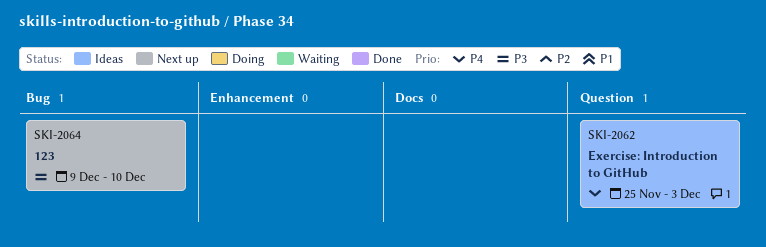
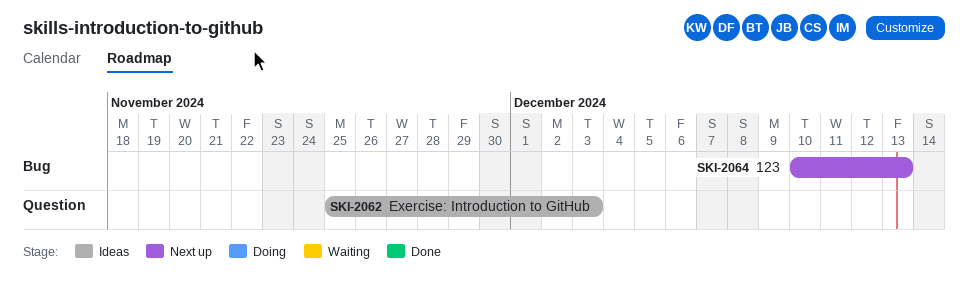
SKI-2064, start: Dec 9 -> Dec 10
SKI-2064, due: Dec 10 -> Dec 13

